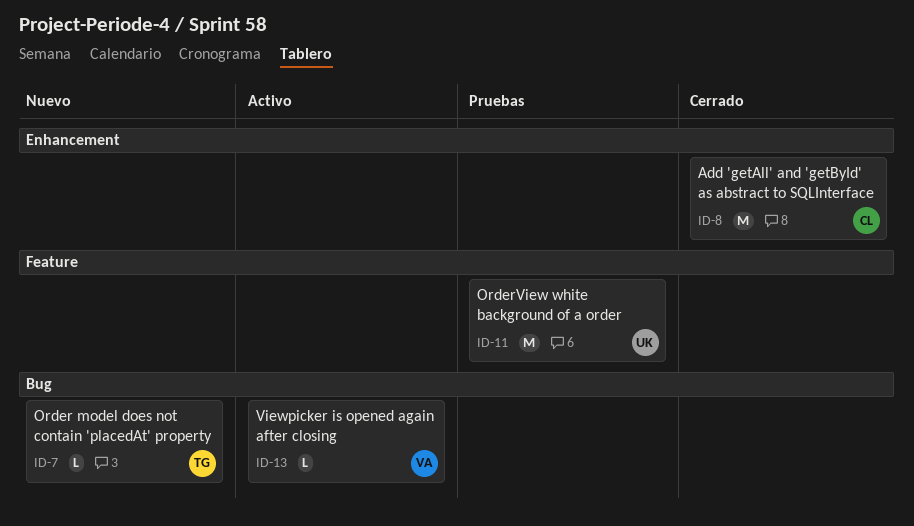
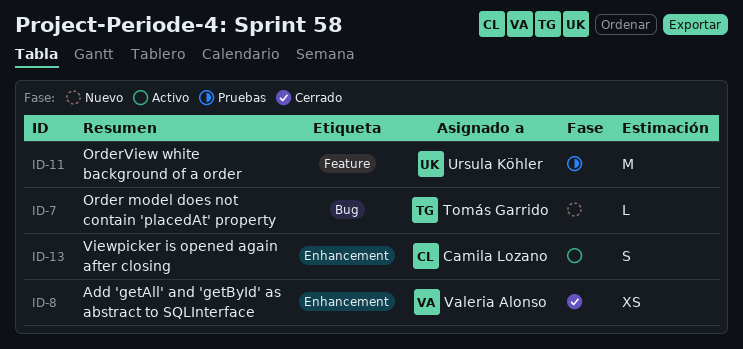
ID-8, owner: Camila Lozano -> Valeria Alonso
ID-8, estimate: M -> XS
ID-13, owner: Valeria Alonso -> Camila Lozano
ID-13, label: Bug -> Enhancement
ID-13, estimate: L -> S

